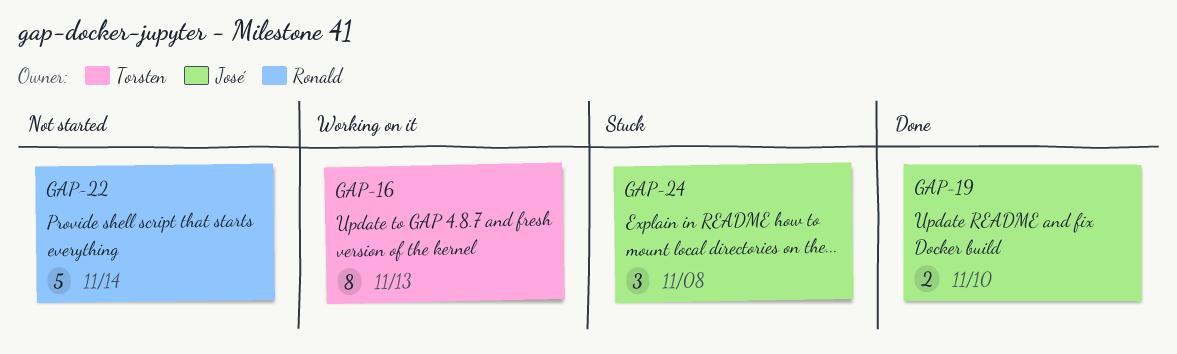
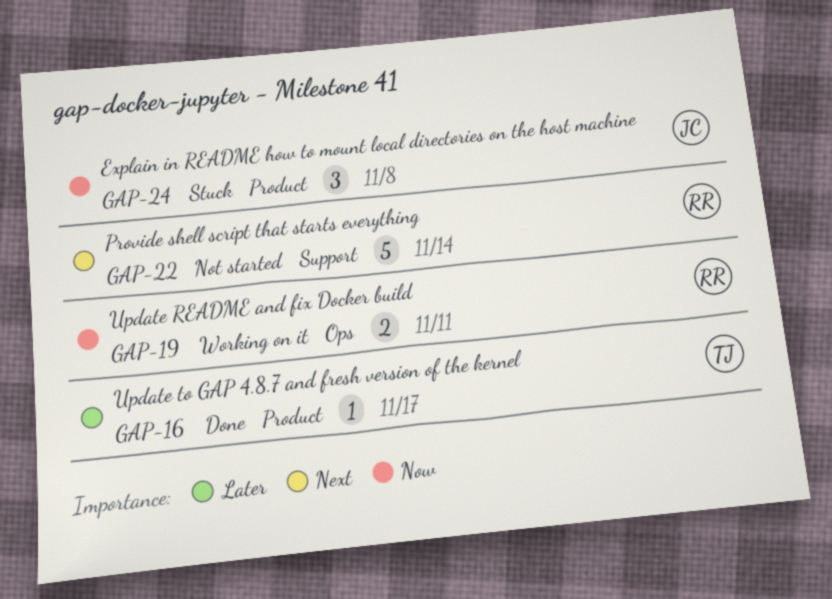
GAP-16, status: Working on it -> Done
GAP-16, estimate: 8 -> 1
GAP-16, due: Nov 13 -> Nov 17
GAP-19, status: Done -> Working on it
GAP-19, owner: José -> Ronald
GAP-19, due: Nov 10 -> Nov 11

